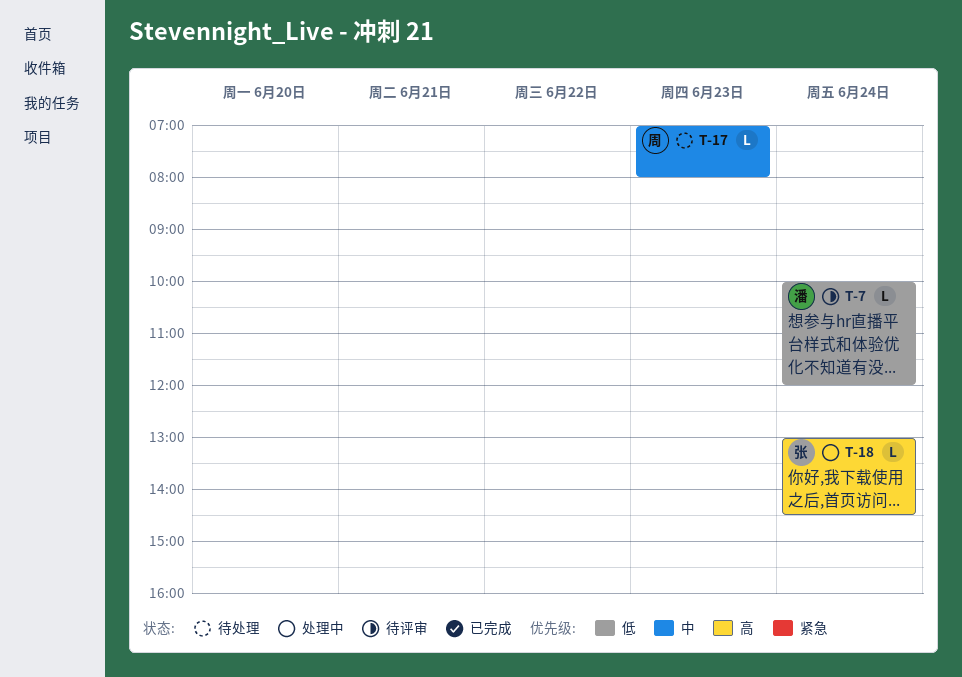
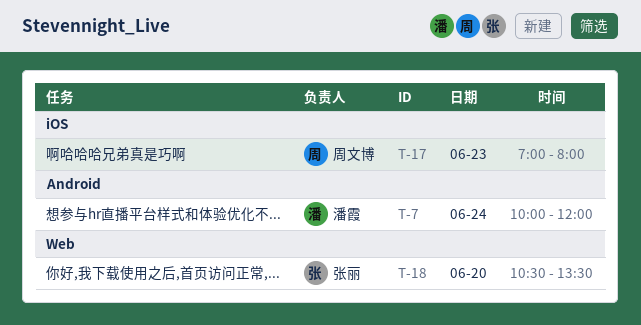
T-18, day: Jun 24 -> Jun 20
T-18, begins: 13:00 -> 10:30
T-18, ends: 14:30 -> 13:30

